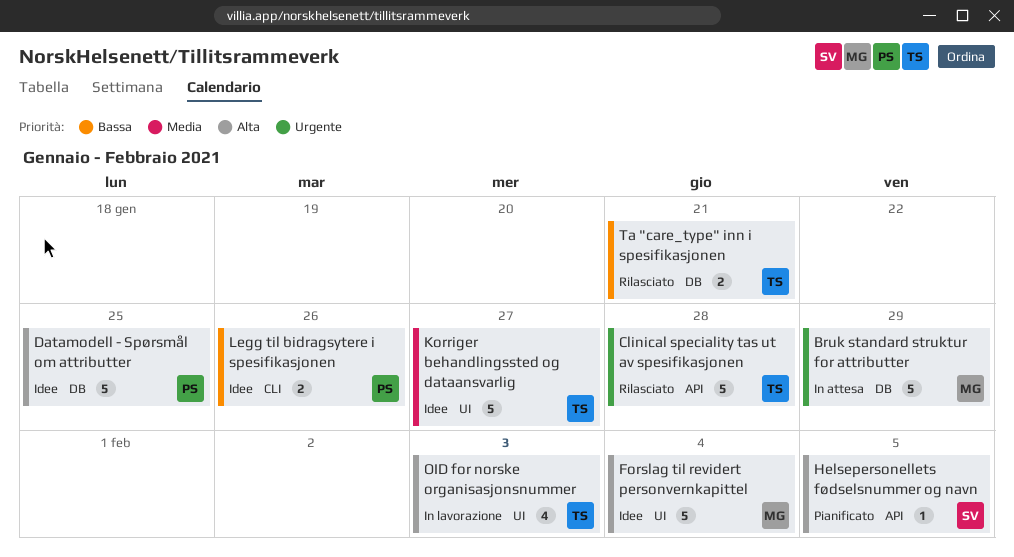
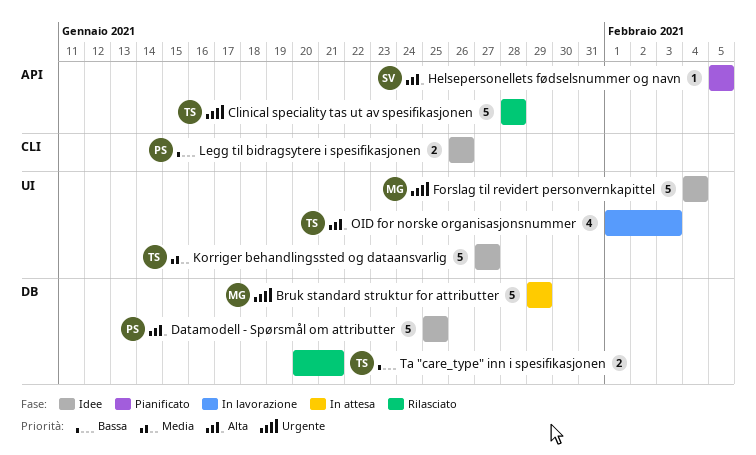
Forslag til revidert personvernkapittel, priority: Alta -> Urgente

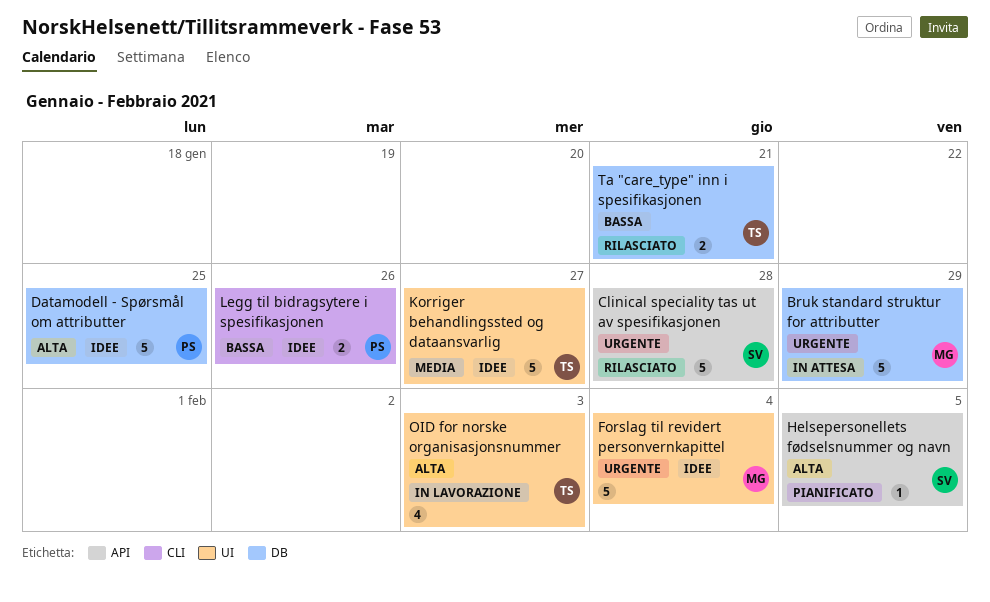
Clinical speciality tas ut av spesifikasjonen, owner: TS -> SV

